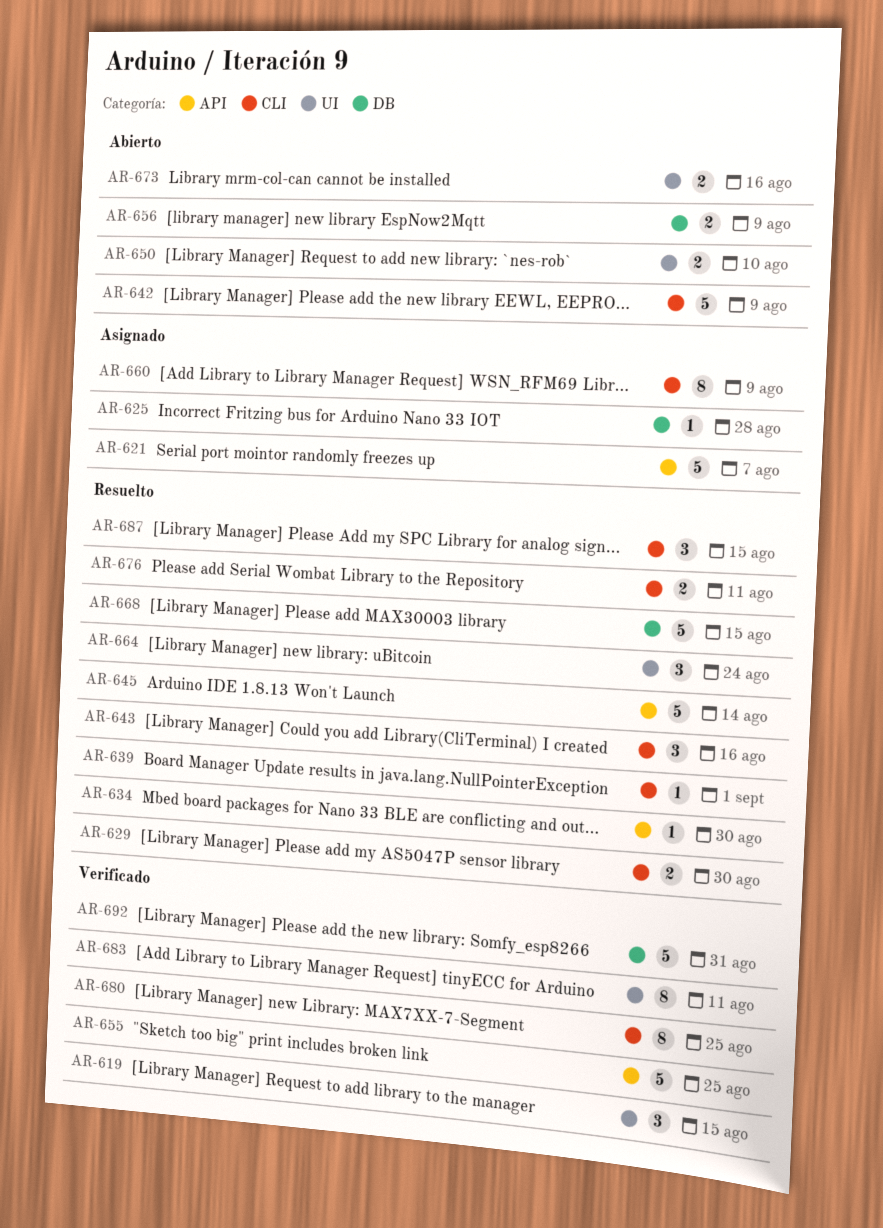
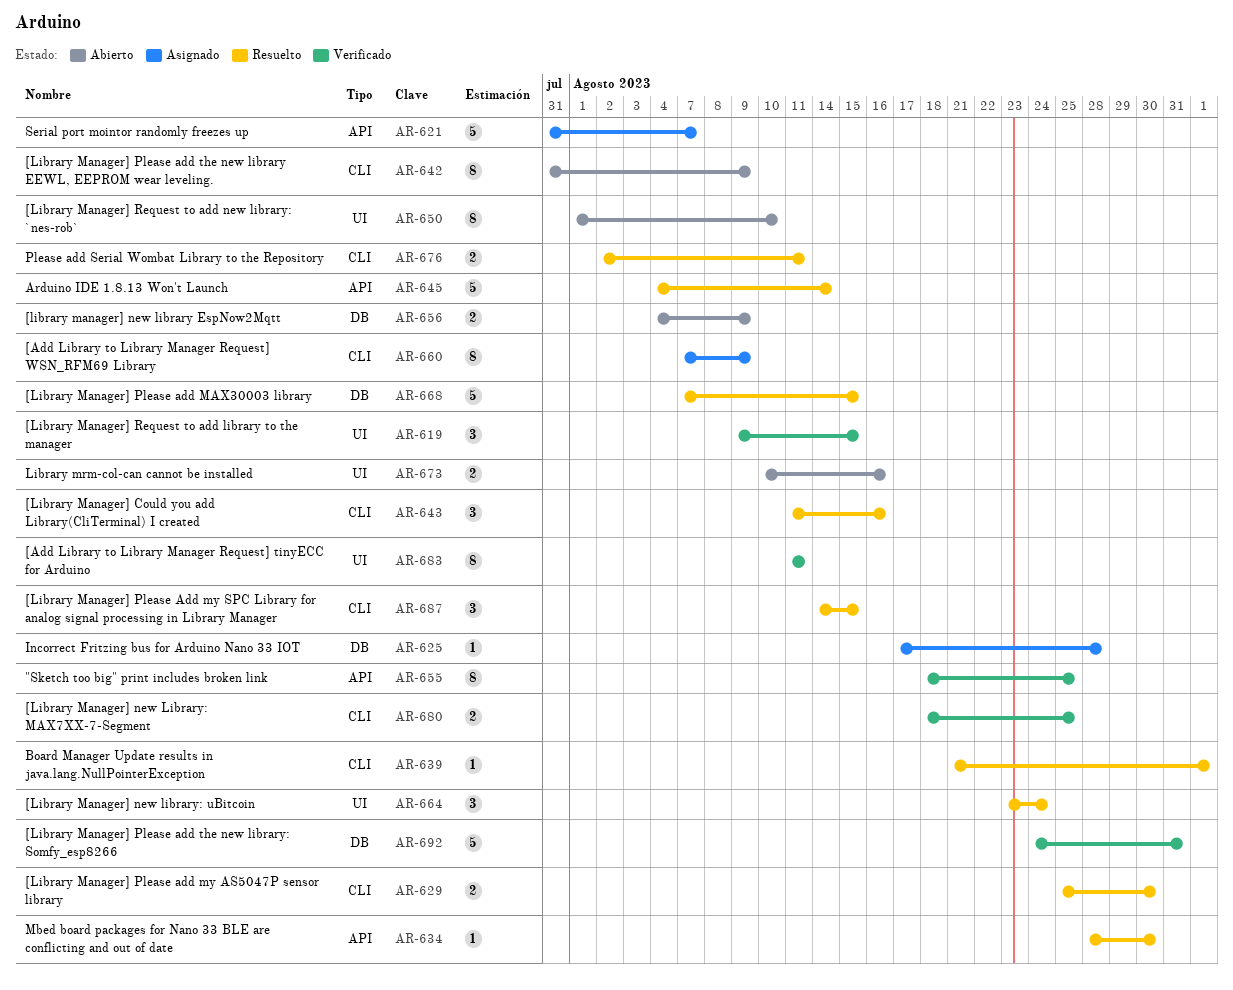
AR-642, estimate: 5 -> 8
AR-650, estimate: 2 -> 8
AR-655, estimate: 5 -> 8
AR-680, estimate: 8 -> 2

